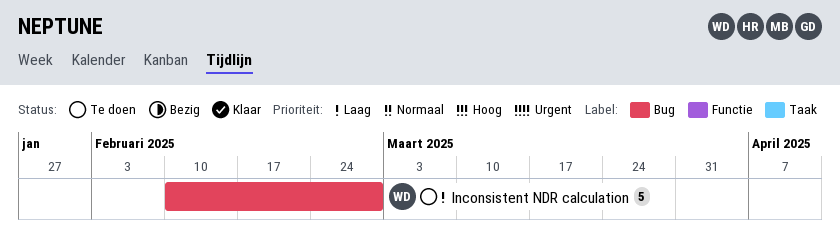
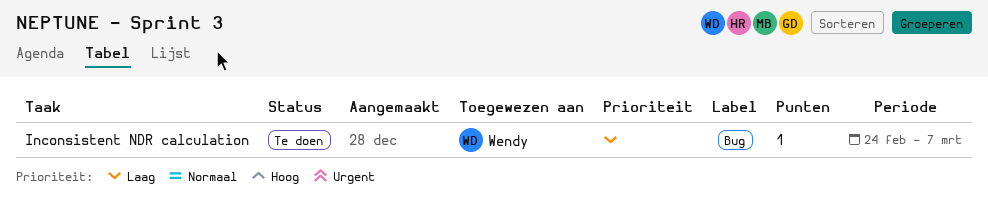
Inconsistent NDR calculation, estimate: 5 -> 1
Inconsistent NDR calculation, start: Feb 10 -> Feb 24
Inconsistent NDR calculation, due: Feb 28 -> Mar 7

